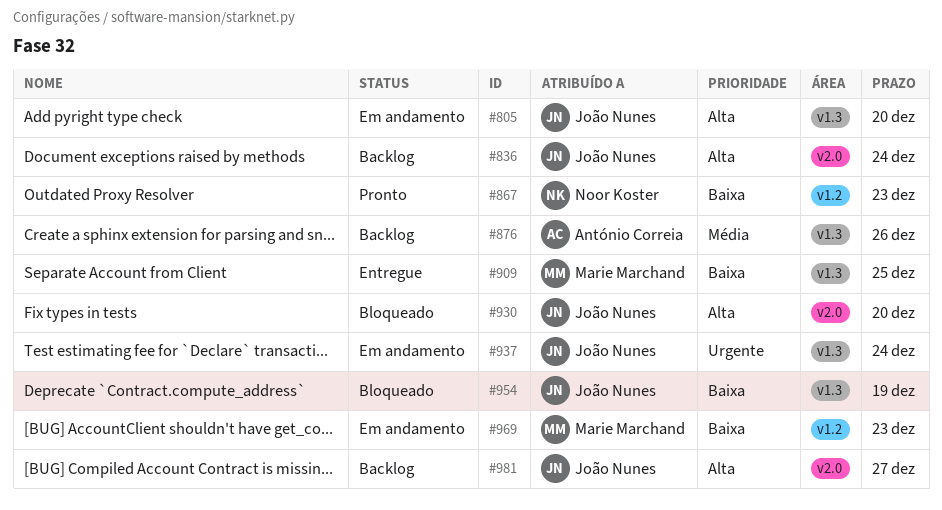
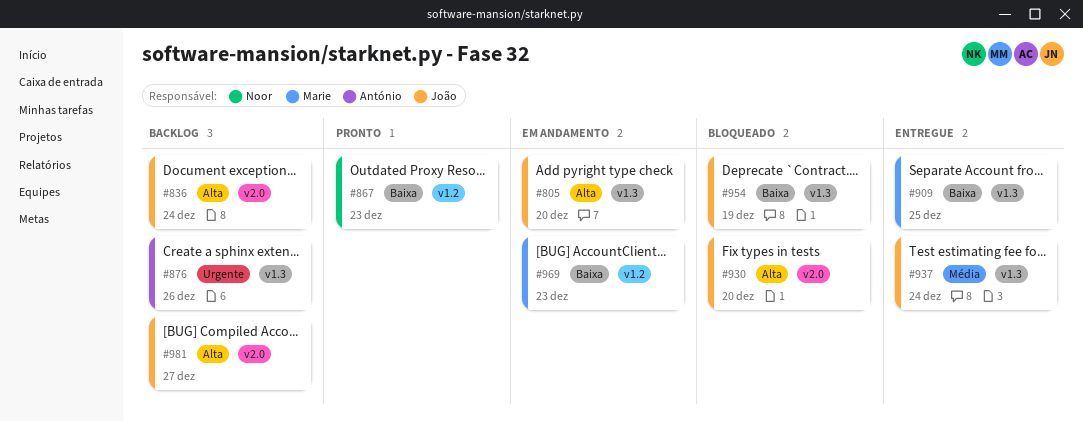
#876, priority: Média -> Urgente
#937, status: Em andamento -> Entregue
#937, priority: Urgente -> Média

